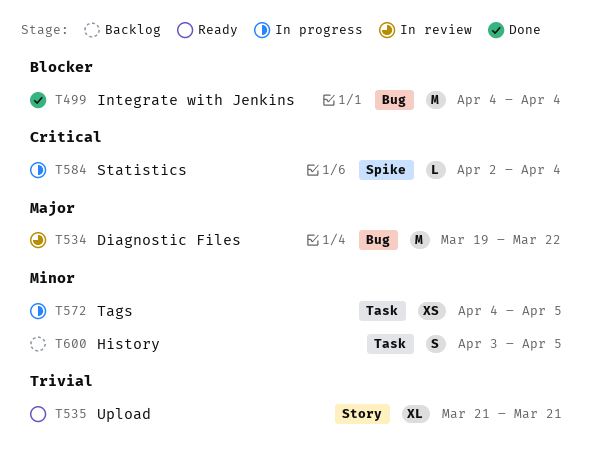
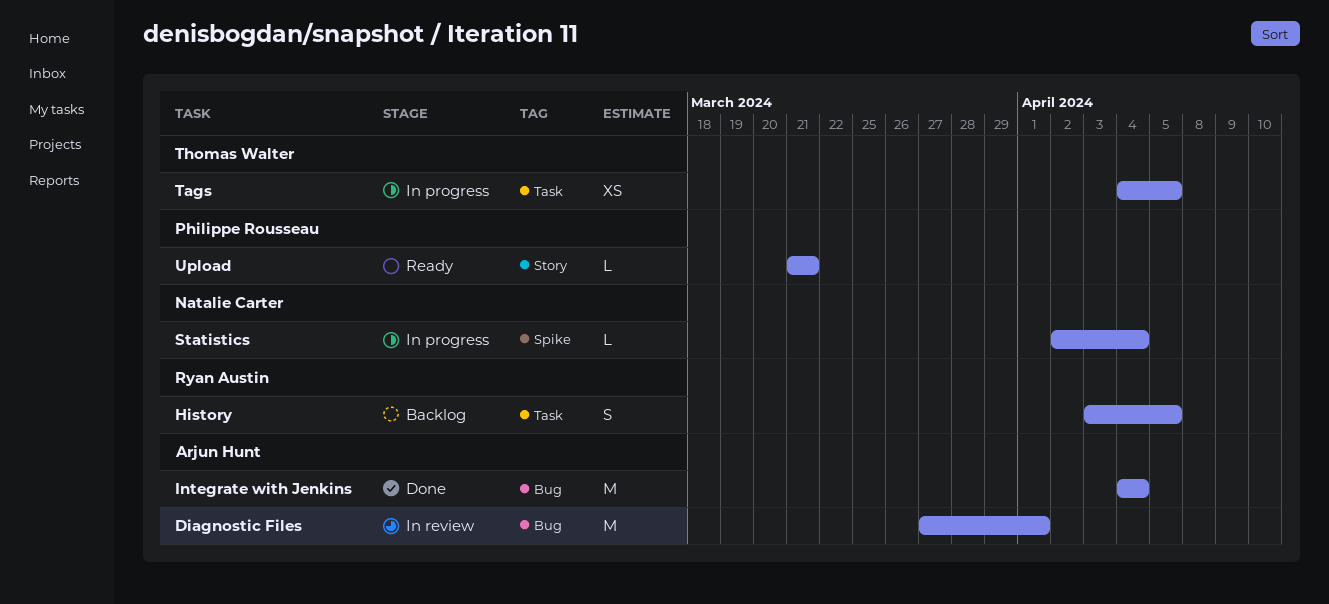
Diagnostic Files, start: Mar 19 -> Mar 27
Diagnostic Files, due: Mar 22 -> Apr 1
Upload, estimate: XL -> L

